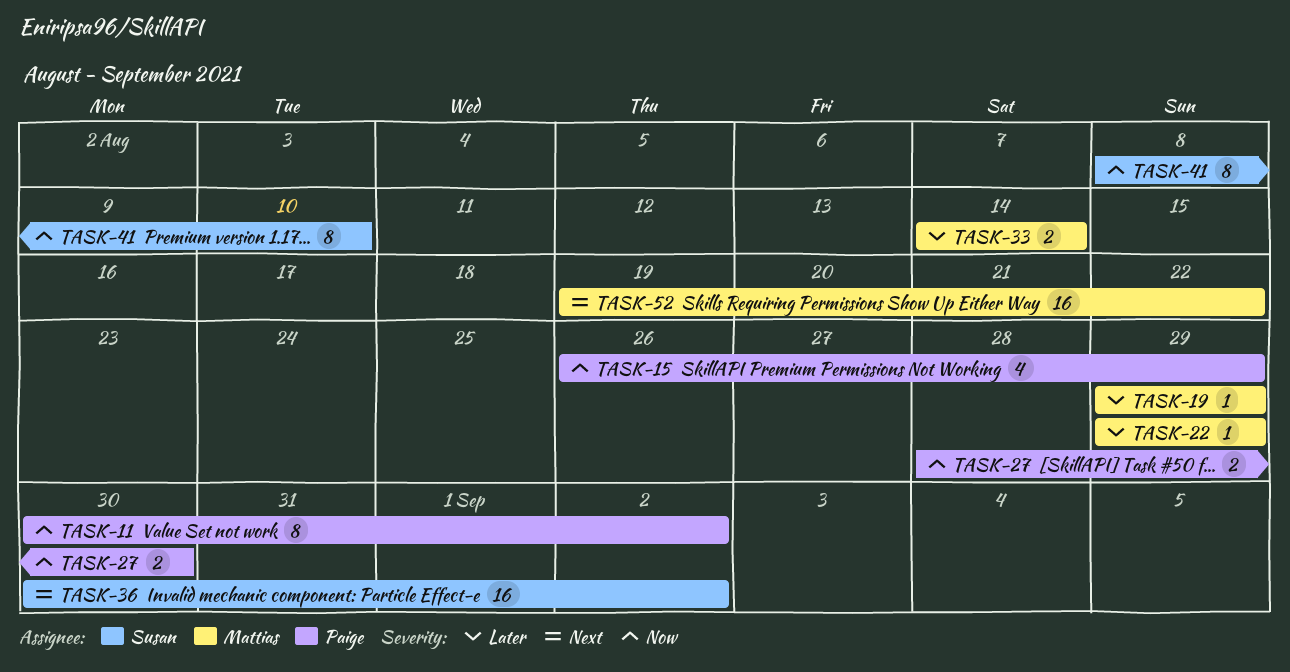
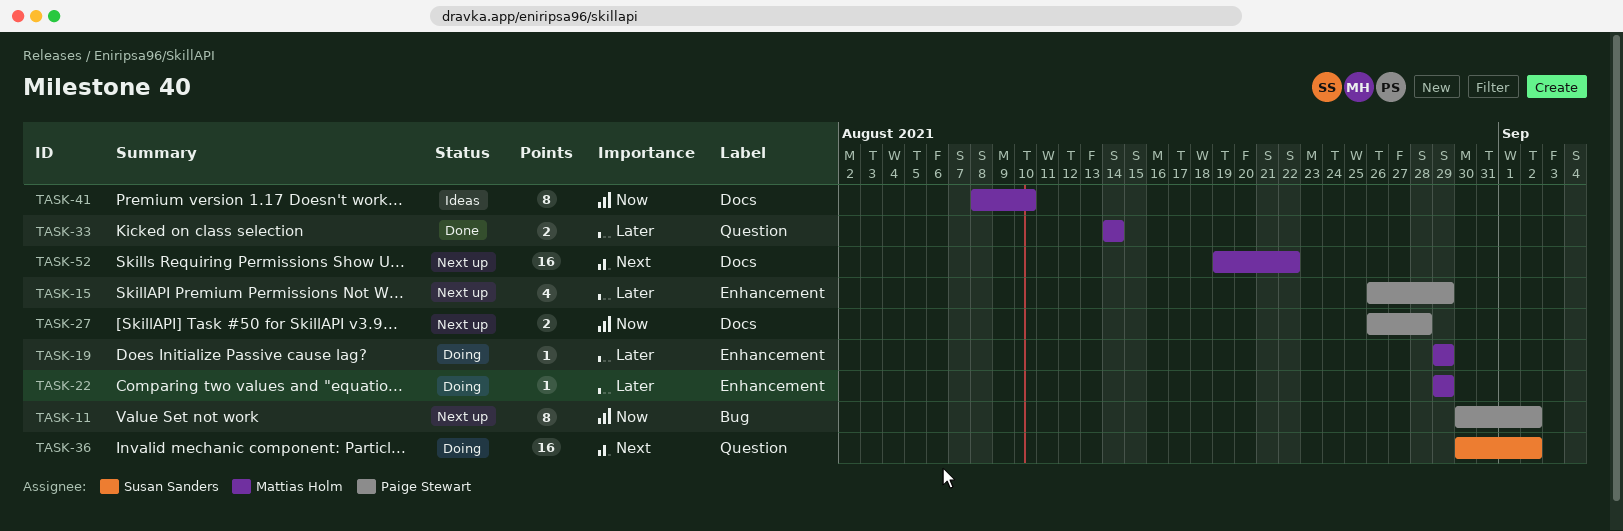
TASK-15, priority: Now -> Later
TASK-27, start: Aug 28 -> Aug 26
TASK-27, due: Aug 30 -> Aug 28
TASK-41, owner: Susan Sanders -> Mattias Holm

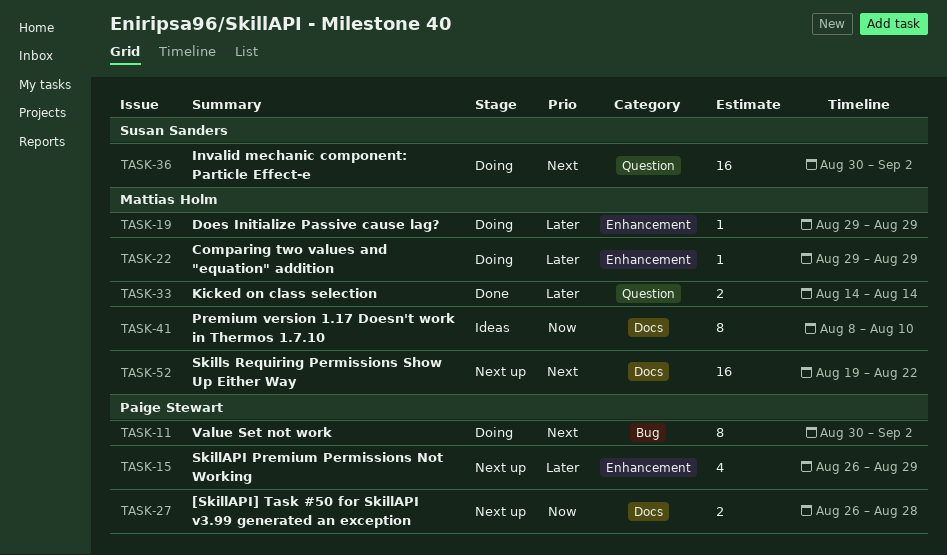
TASK-11, status: Next up -> Doing
TASK-11, priority: Now -> Next

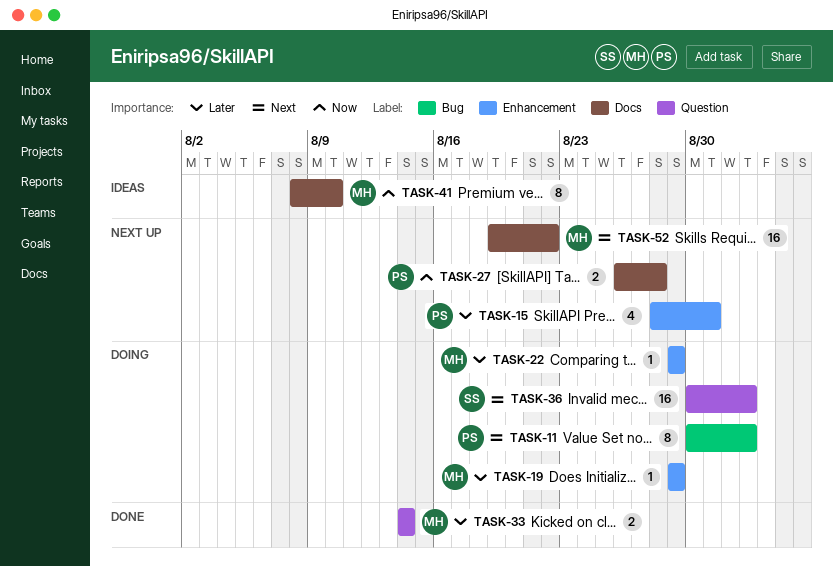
TASK-15, start: Aug 26 -> Aug 28
TASK-15, due: Aug 29 -> Aug 31

